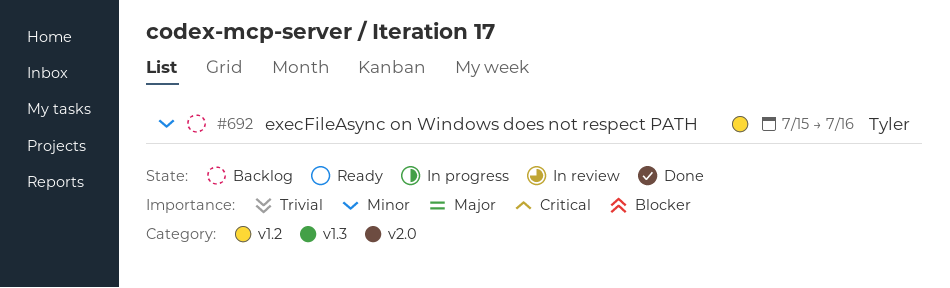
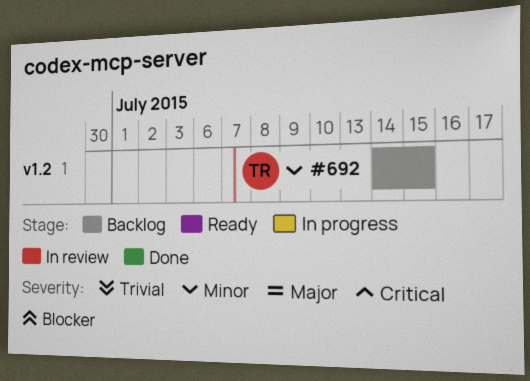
#692, start: Jul 15 -> Jul 14
#692, due: Jul 16 -> Jul 15

